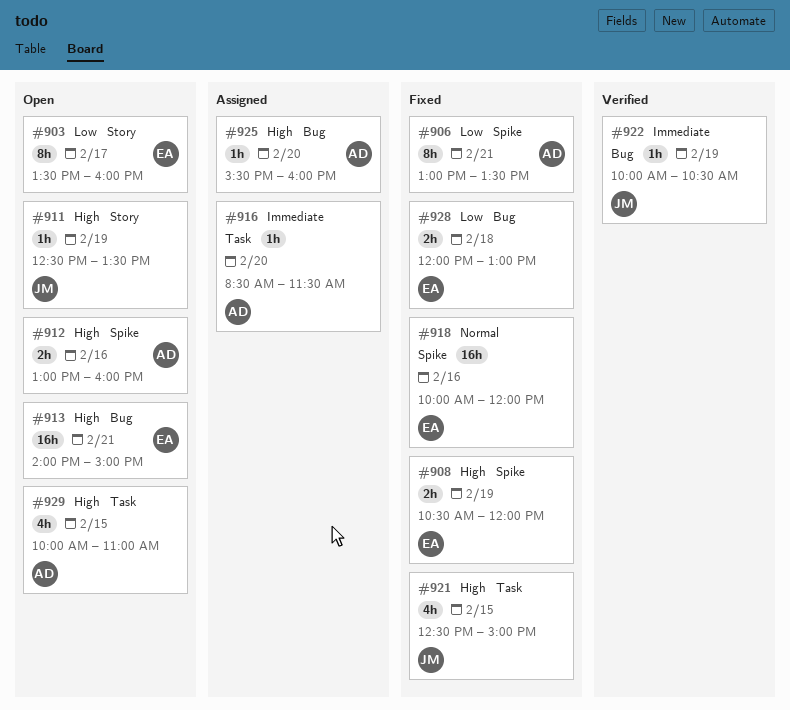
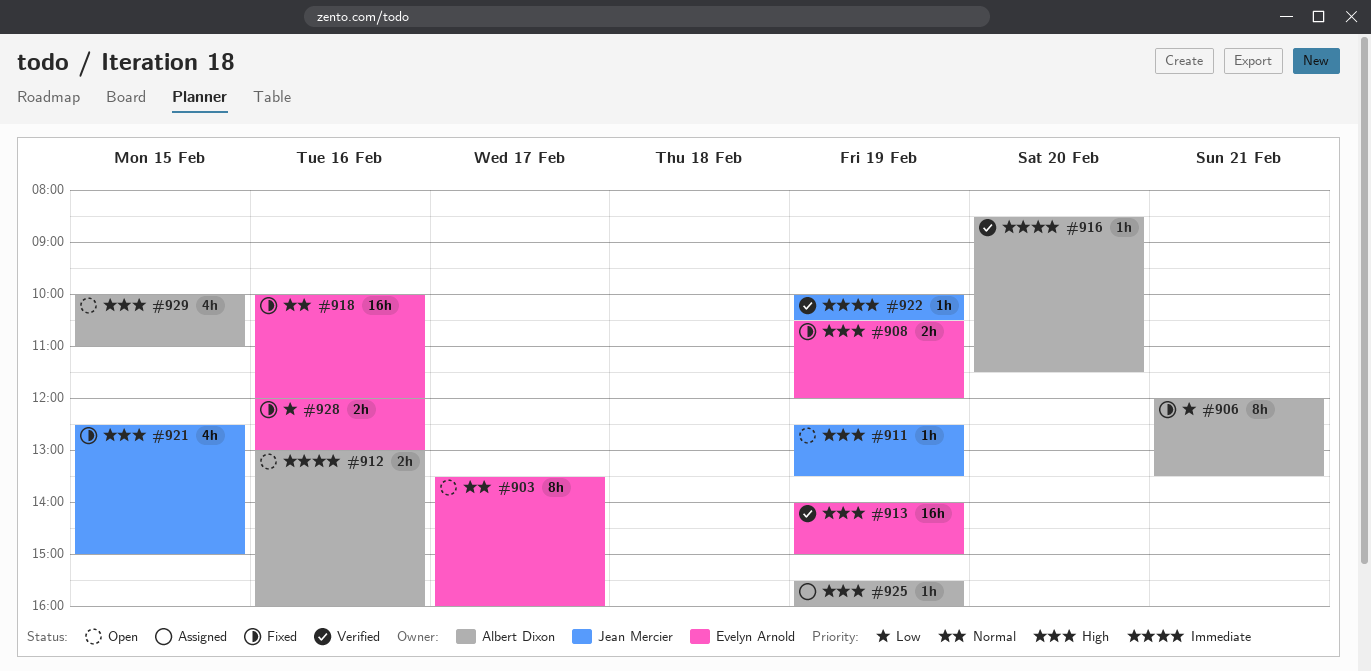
#903, priority: Low -> Normal
#906, begins: 13:00 -> 12:00
#912, priority: High -> Immediate
#913, status: Open -> Verified
#913, day: Feb 21 -> Feb 19
#916, status: Assigned -> Verified
#925, day: Feb 20 -> Feb 19
#928, day: Feb 18 -> Feb 16

